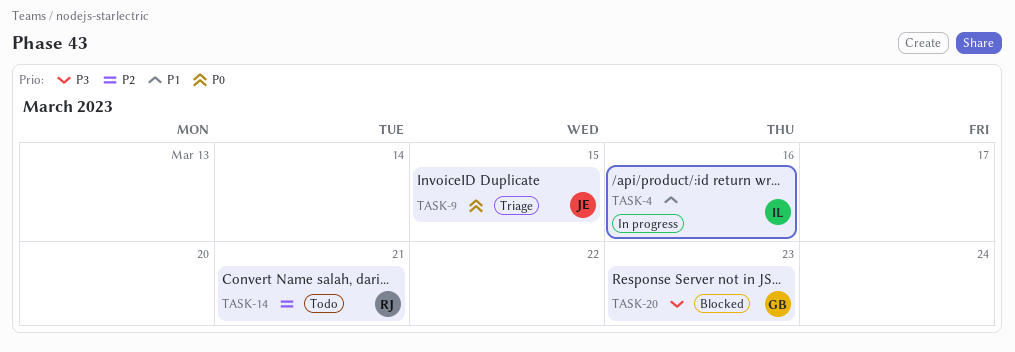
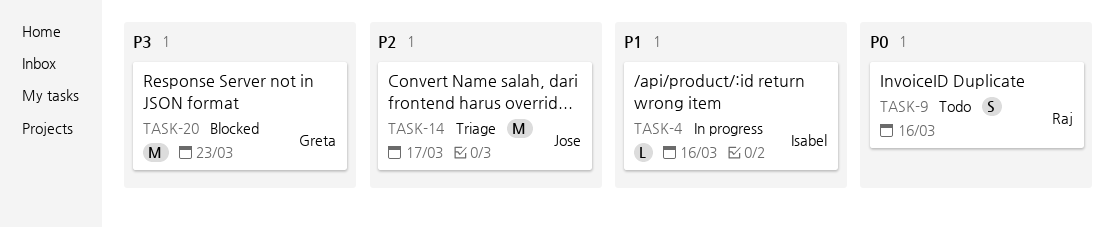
TASK-9, status: Triage -> Todo
TASK-9, owner: Jose -> Raj
TASK-9, due: Mar 15 -> Mar 16
TASK-14, status: Todo -> Triage
TASK-14, owner: Raj -> Jose
TASK-14, due: Mar 21 -> Mar 17

